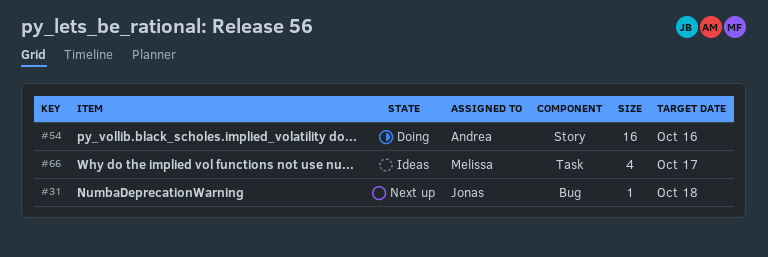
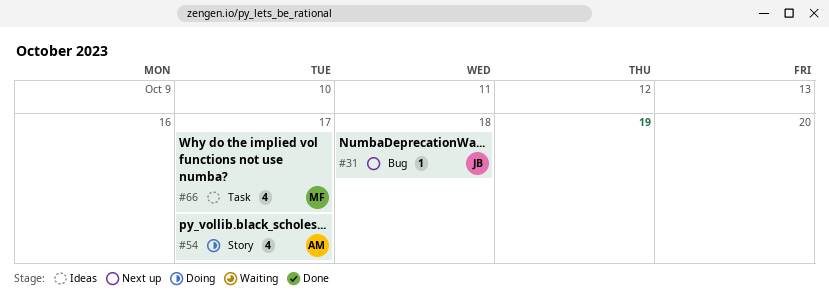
#54, estimate: 16 -> 4
#54, due: Oct 16 -> Oct 17

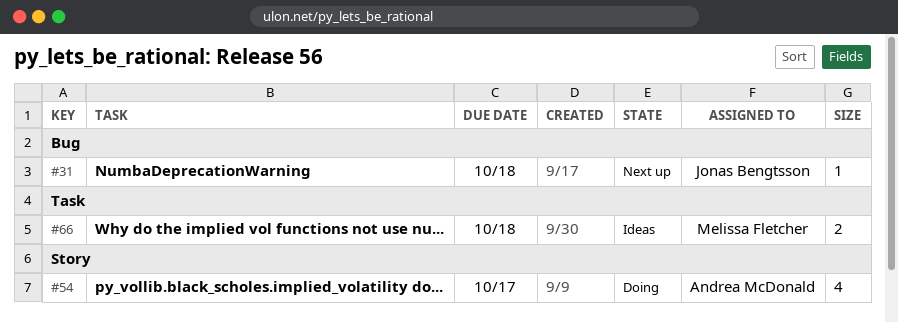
#66, estimate: 4 -> 2
#66, due: Oct 17 -> Oct 18

